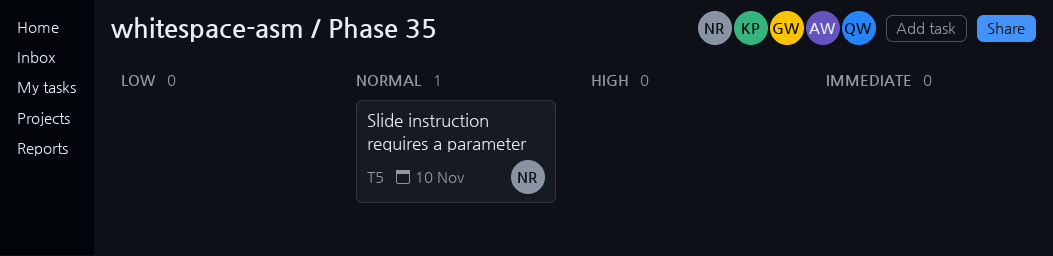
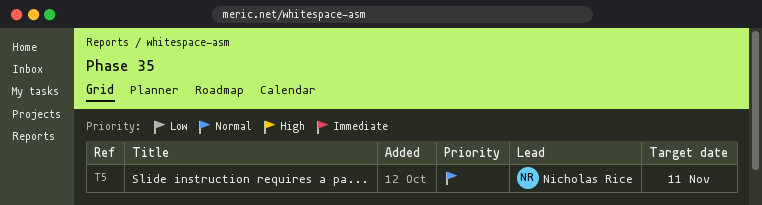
T5, due: Nov 10 -> Nov 11

